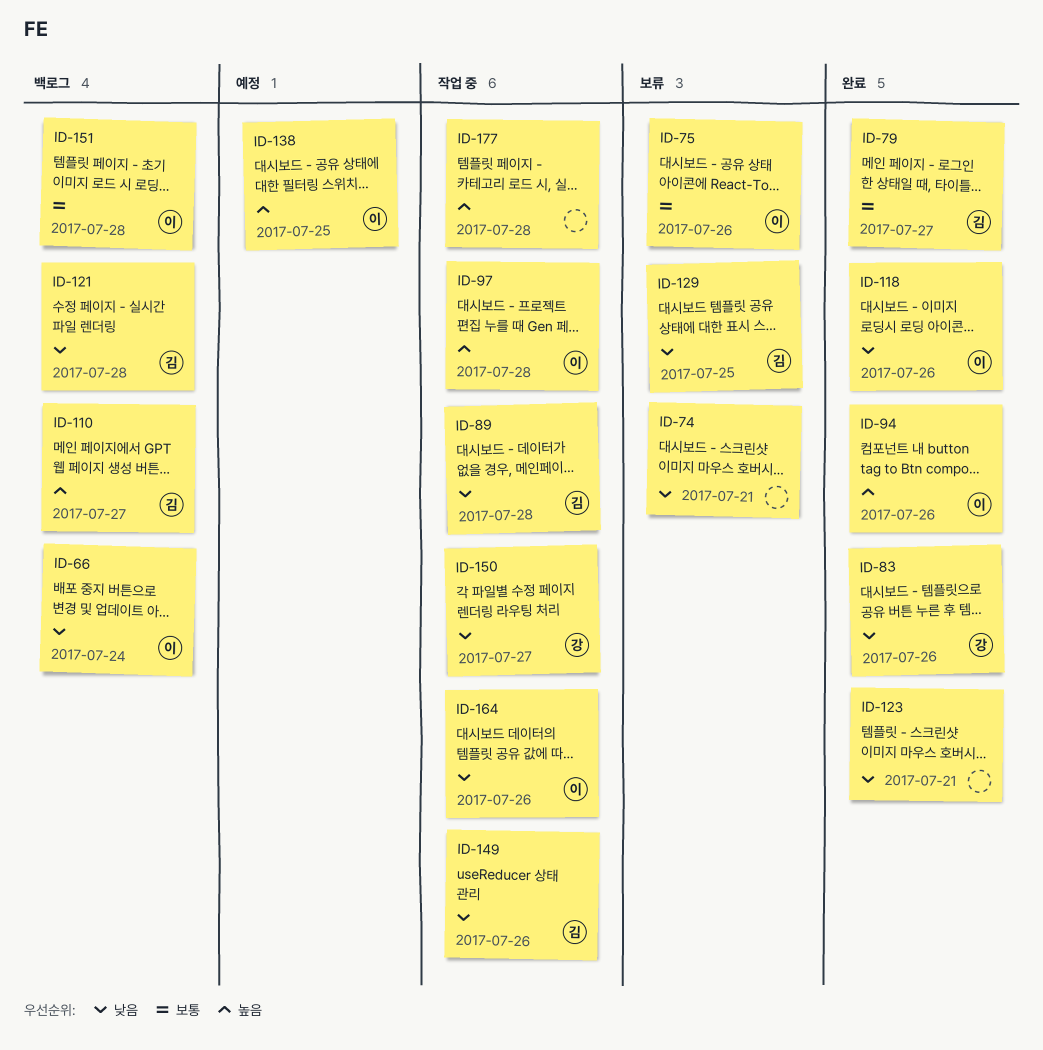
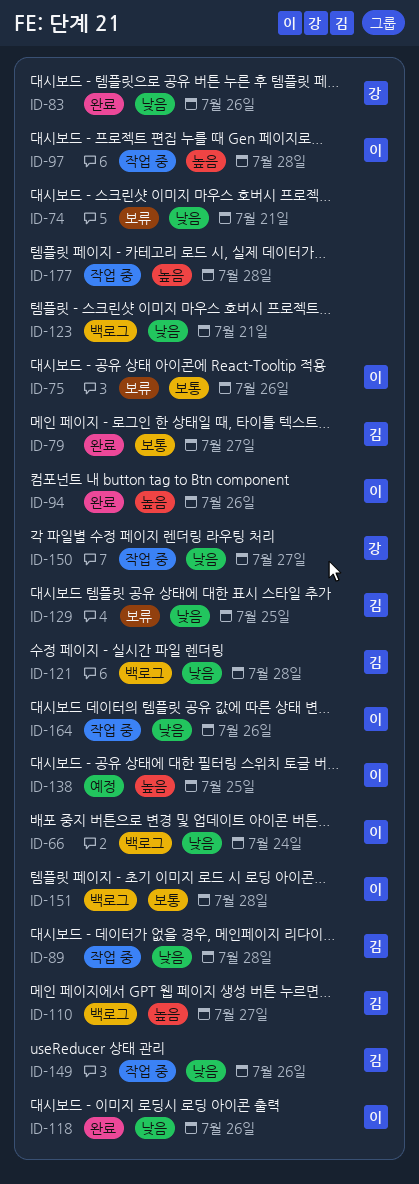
ID-123, status: 완료 -> 백로그

